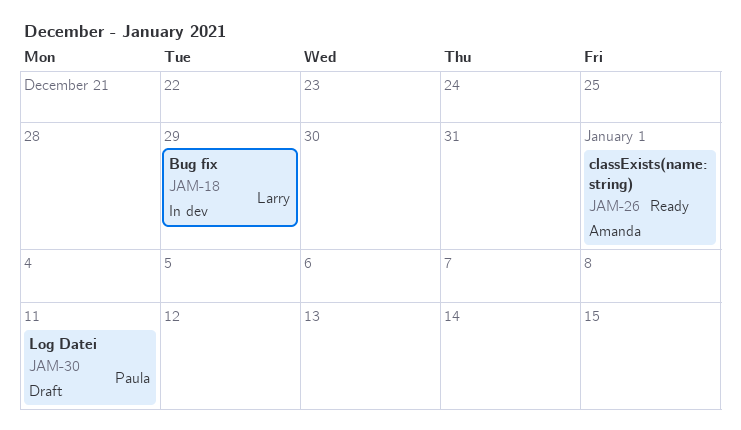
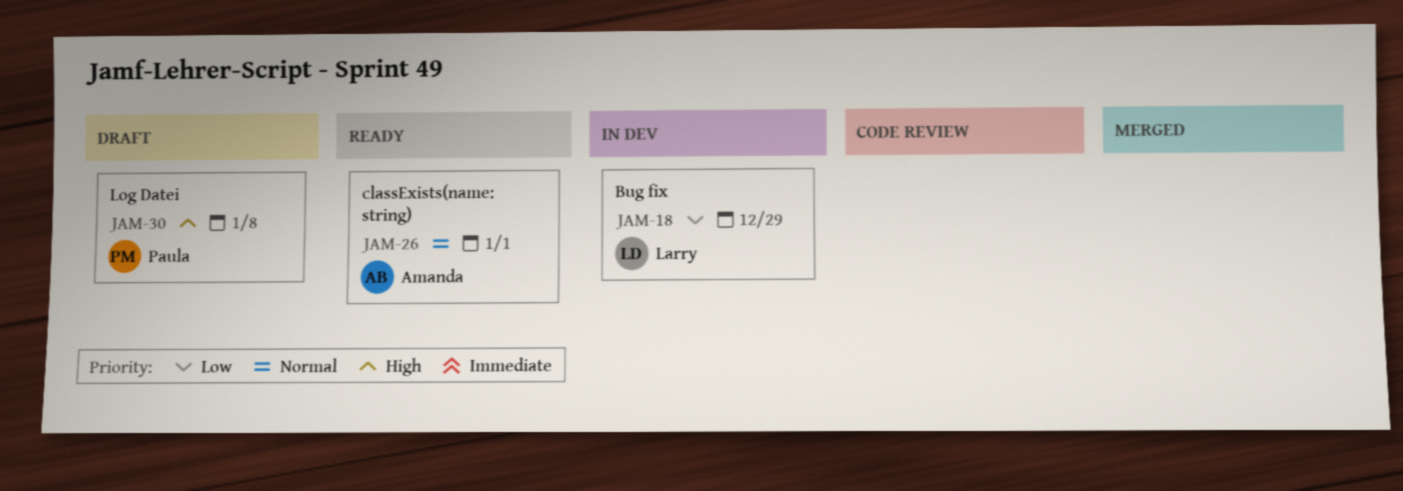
JAM-30, due: Jan 11 -> Jan 8

